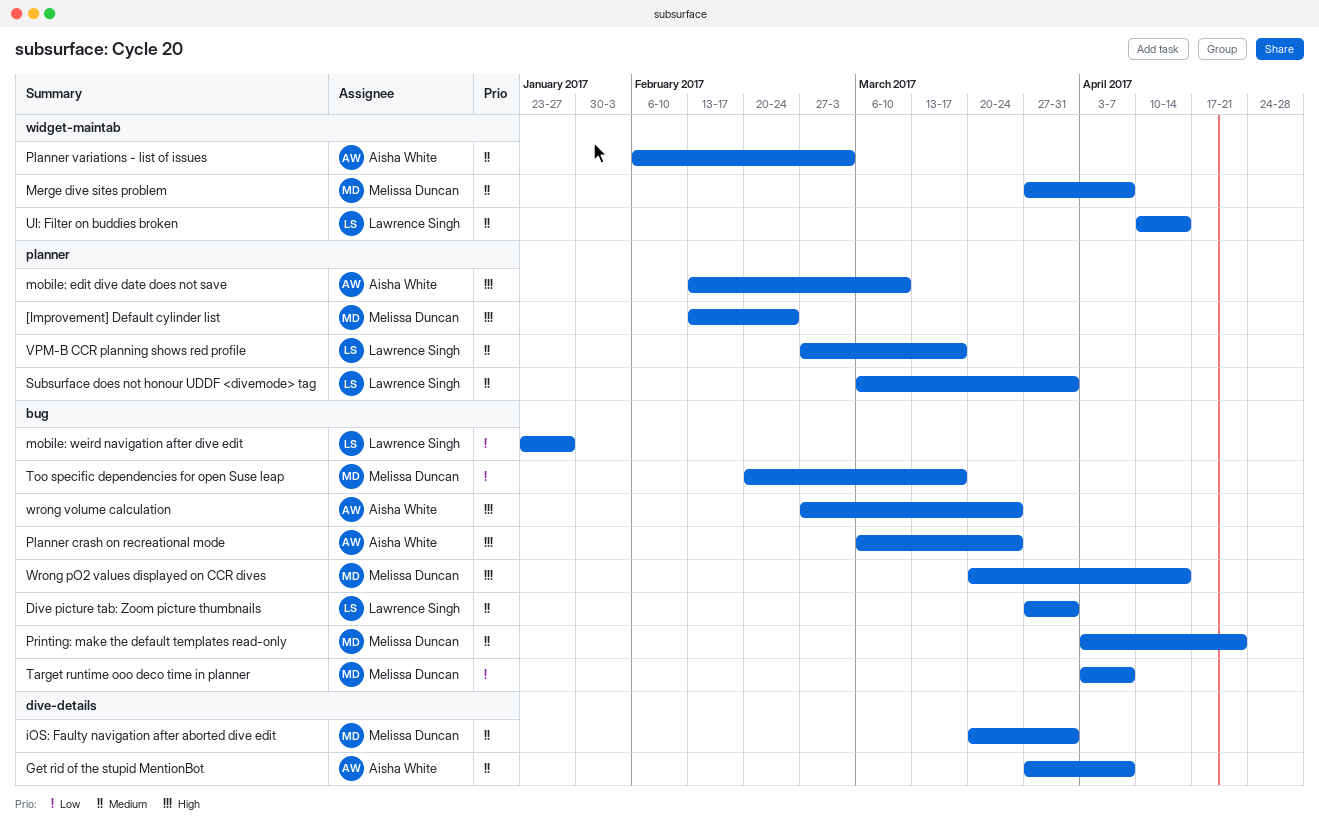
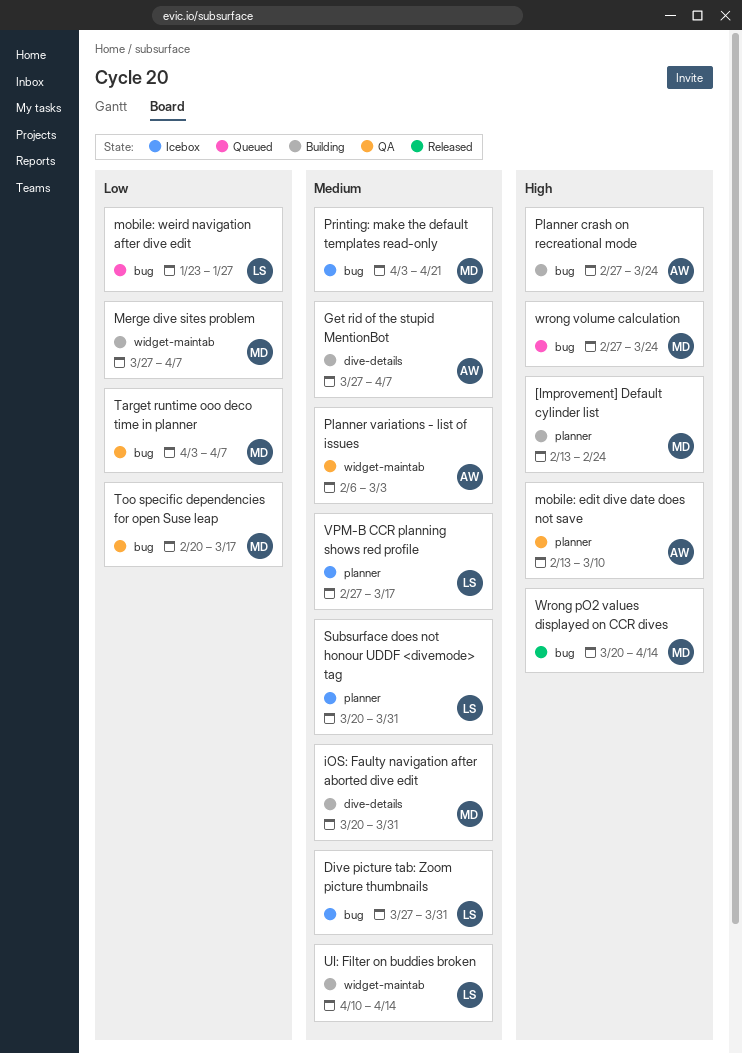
Merge dive sites problem, priority: Medium -> Low
Planner crash on recreational mode, start: Mar 6 -> Feb 27
Subsurface does not honour UDDF <divemode> tag, start: Mar 6 -> Mar 20
wrong volume calculation, owner: Aisha White -> Melissa Duncan

